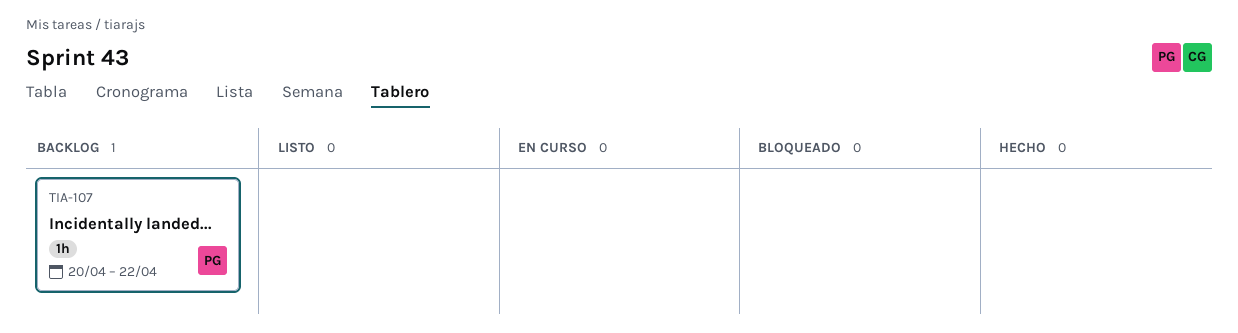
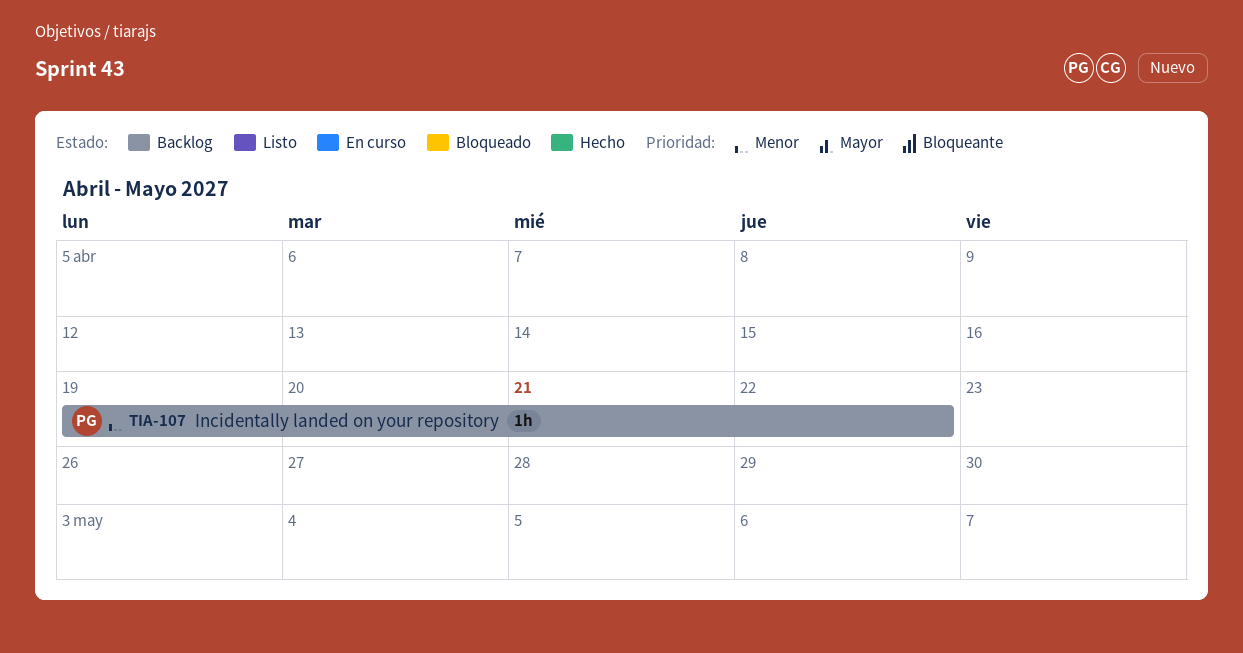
TIA-107, start: Apr 20 -> Apr 19

